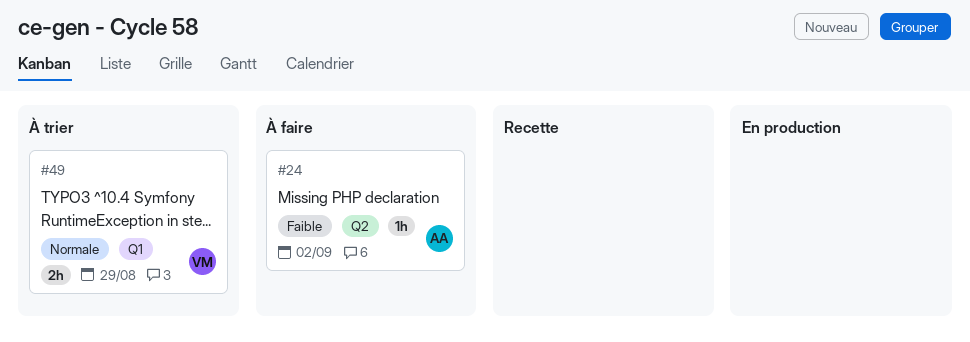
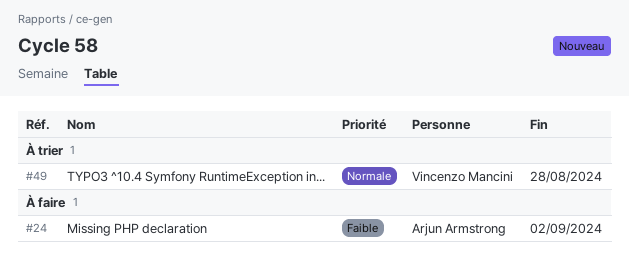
#49, due: Aug 29 -> Aug 28

